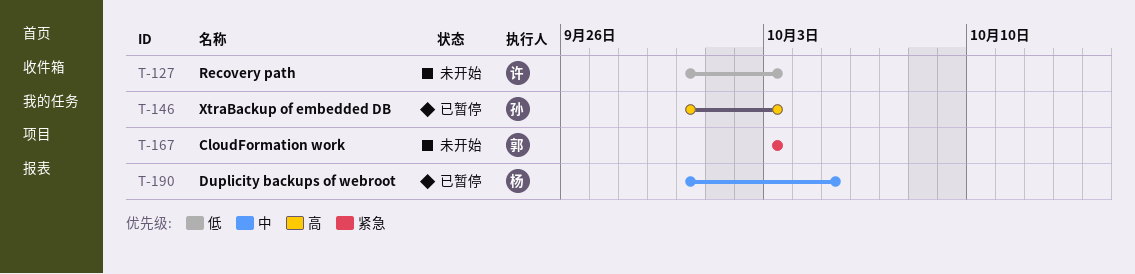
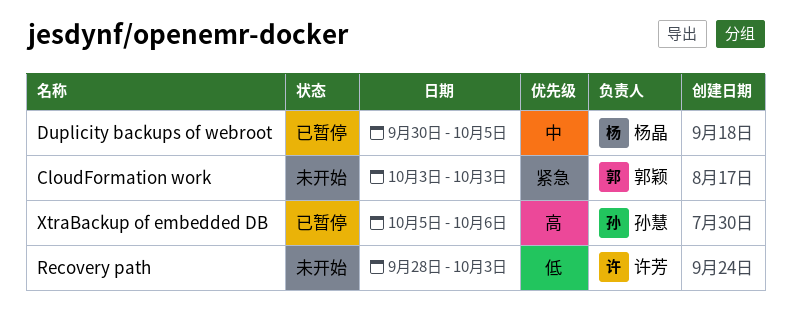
Recovery path, start: Sep 30 -> Sep 28
XtraBackup of embedded DB, start: Sep 30 -> Oct 5
XtraBackup of embedded DB, due: Oct 3 -> Oct 6

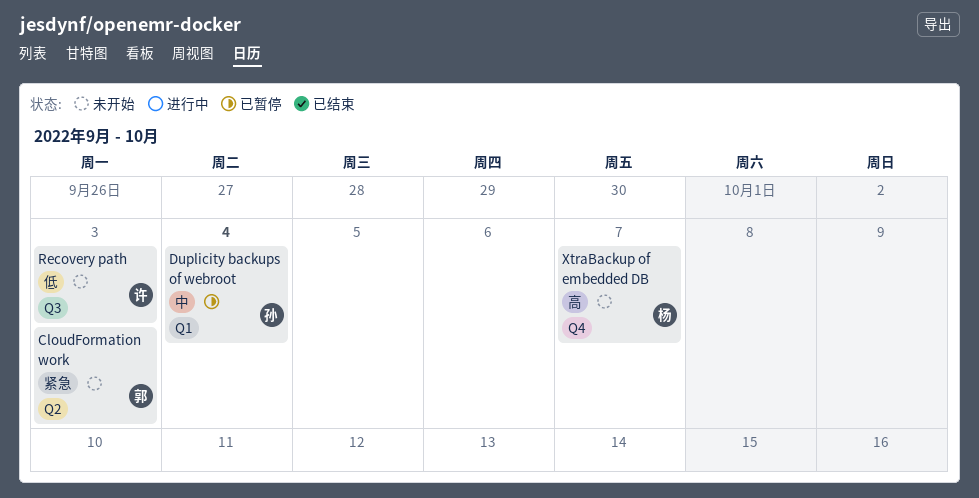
Duplicity backups of webroot, owner: 杨晶 -> 孙慧
Duplicity backups of webroot, due: Oct 5 -> Oct 4
XtraBackup of embedded DB, status: 已暂停 -> 未开始
XtraBackup of embedded DB, owner: 孙慧 -> 杨晶
XtraBackup of embedded DB, due: Oct 6 -> Oct 7

